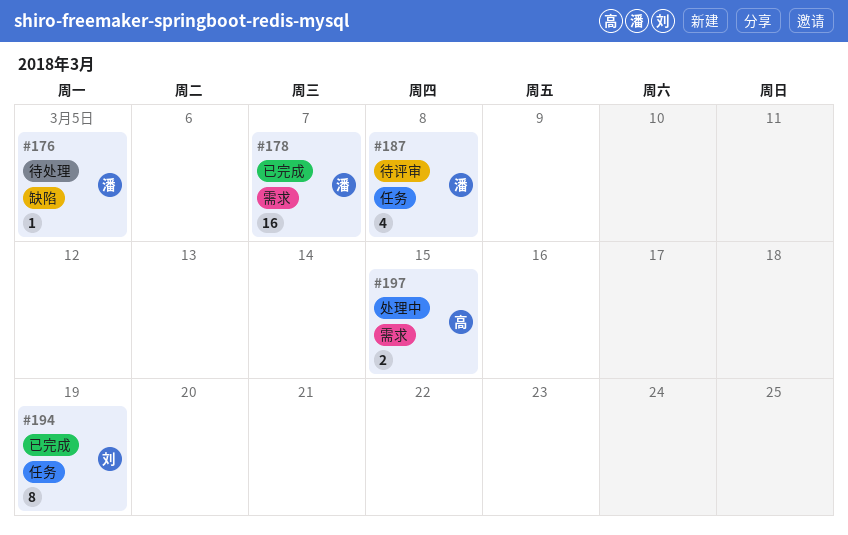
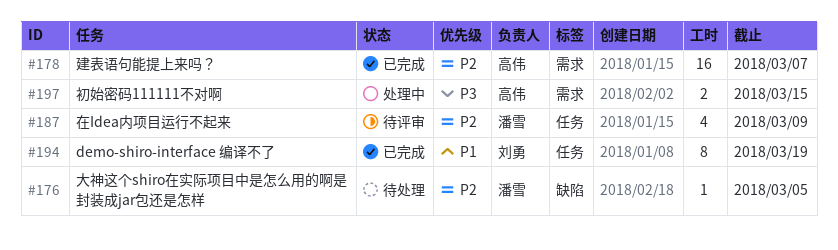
#178, owner: 潘雪 -> 高伟
#187, due: Mar 8 -> Mar 9

